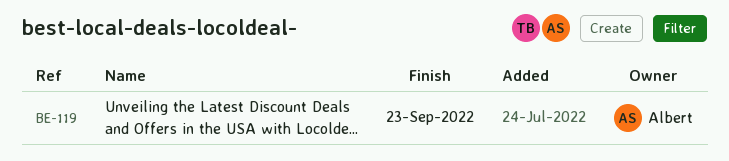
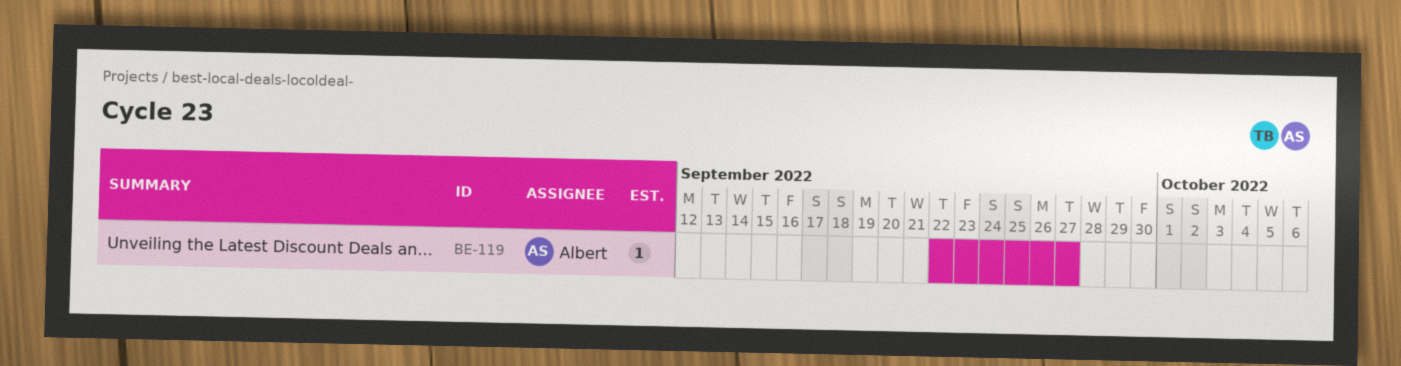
BE-119, due: Sep 23 -> Sep 27

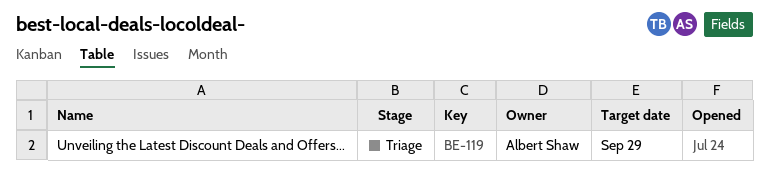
BE-119, due: Sep 27 -> Sep 29

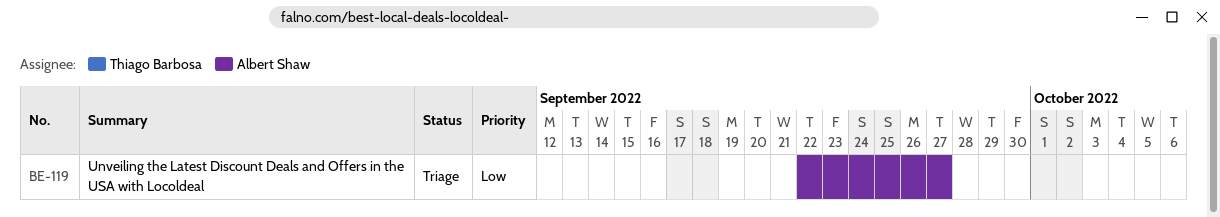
BE-119, due: Sep 29 -> Sep 27

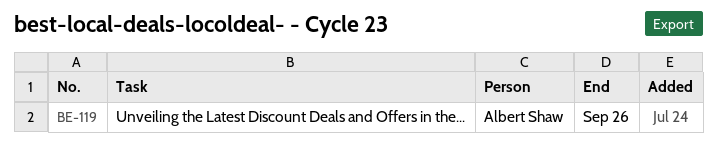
BE-119, due: Sep 27 -> Sep 26

